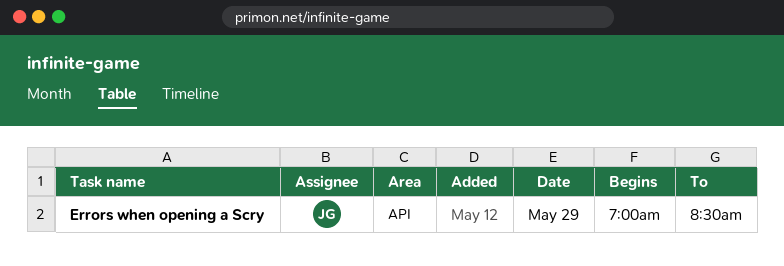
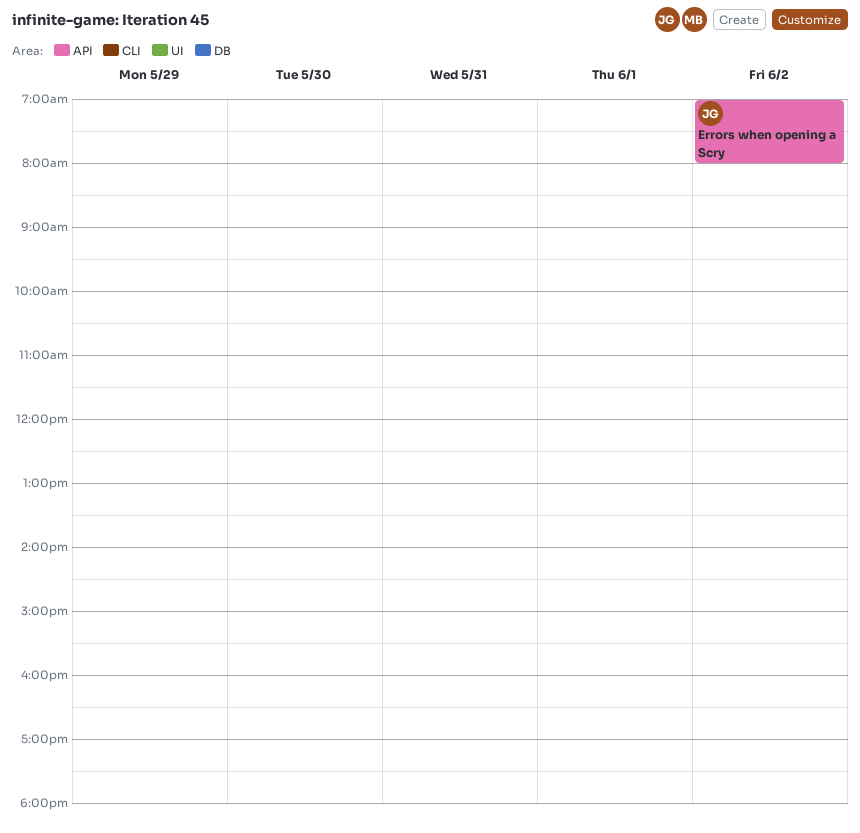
Errors when opening a Scry, day: May 29 -> Jun 2
Errors when opening a Scry, ends: 08:30 -> 08:00

